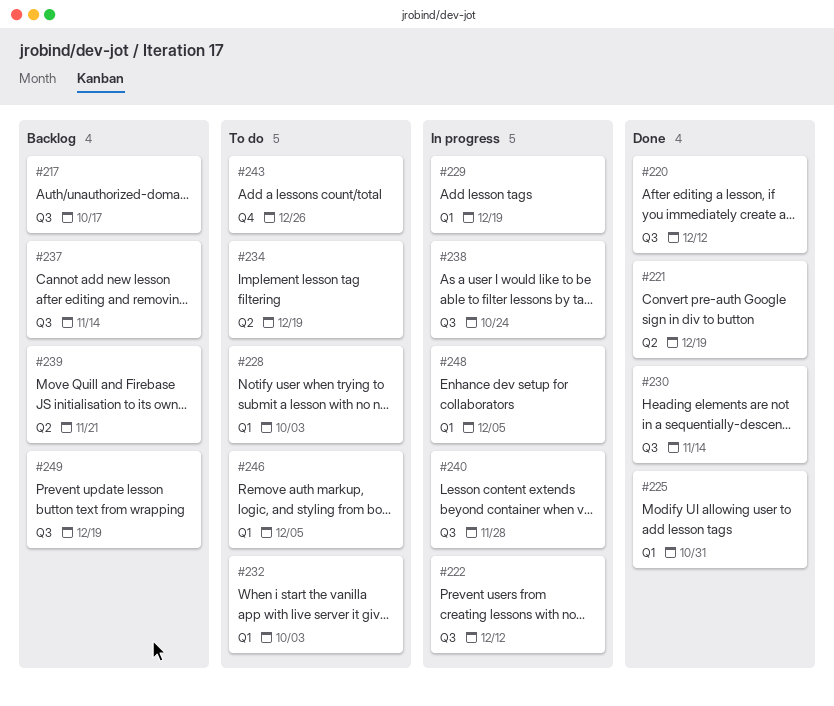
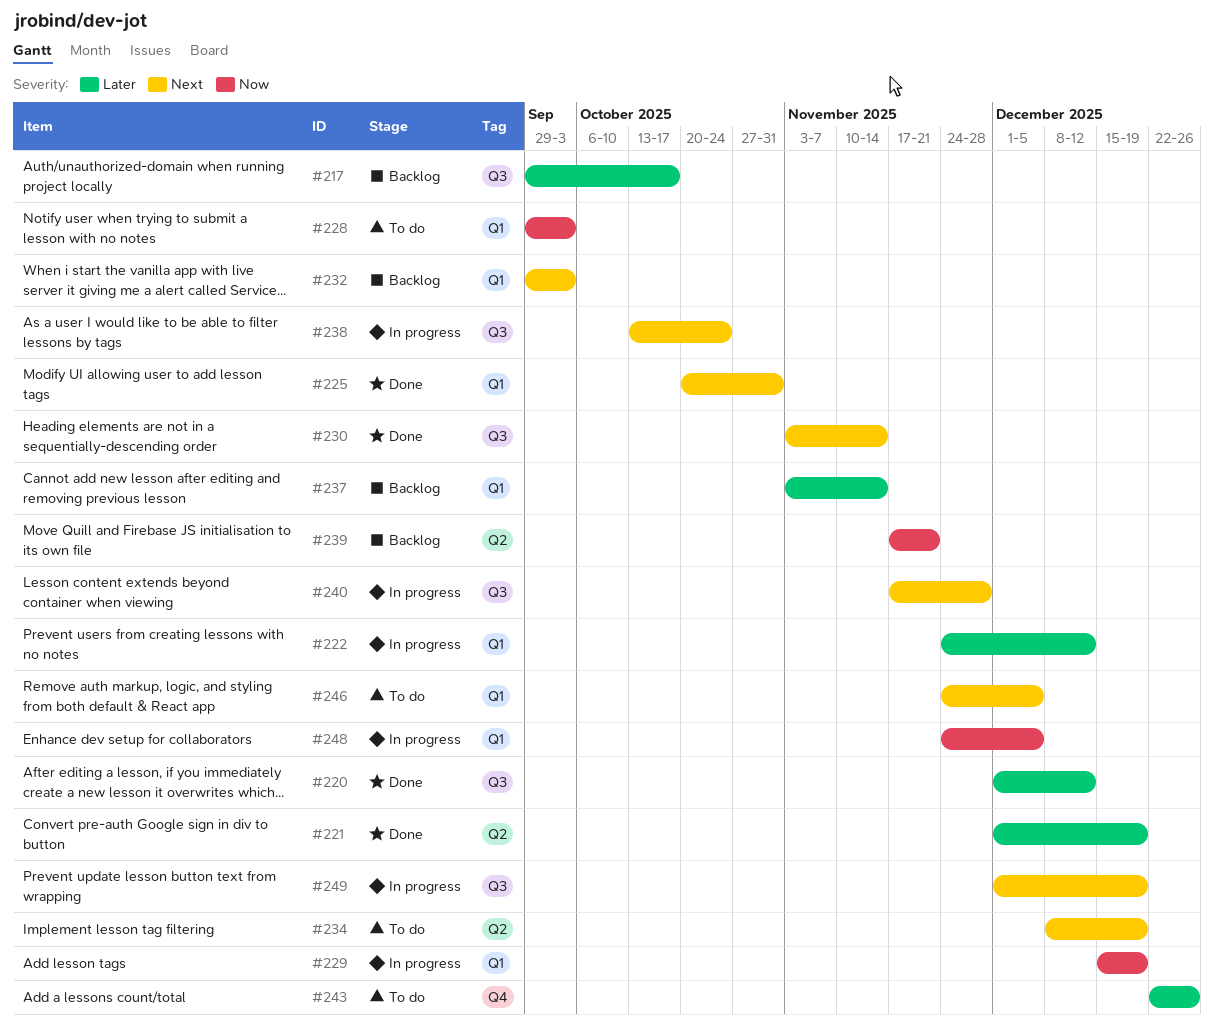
#222, label: Q3 -> Q1
#232, status: To do -> Backlog
#237, label: Q3 -> Q1
#249, status: Backlog -> In progress

